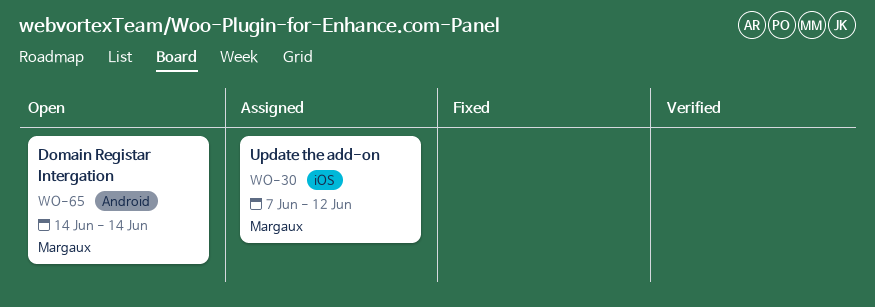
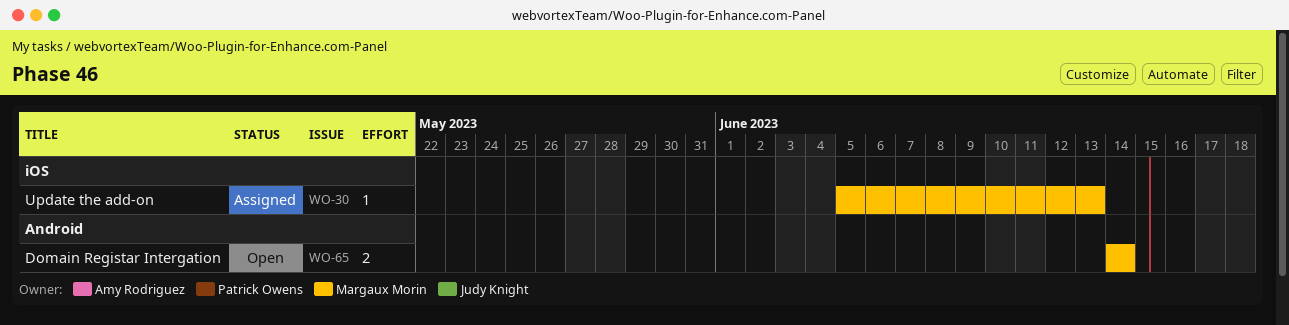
WO-30, start: Jun 7 -> Jun 5
WO-30, due: Jun 12 -> Jun 13

